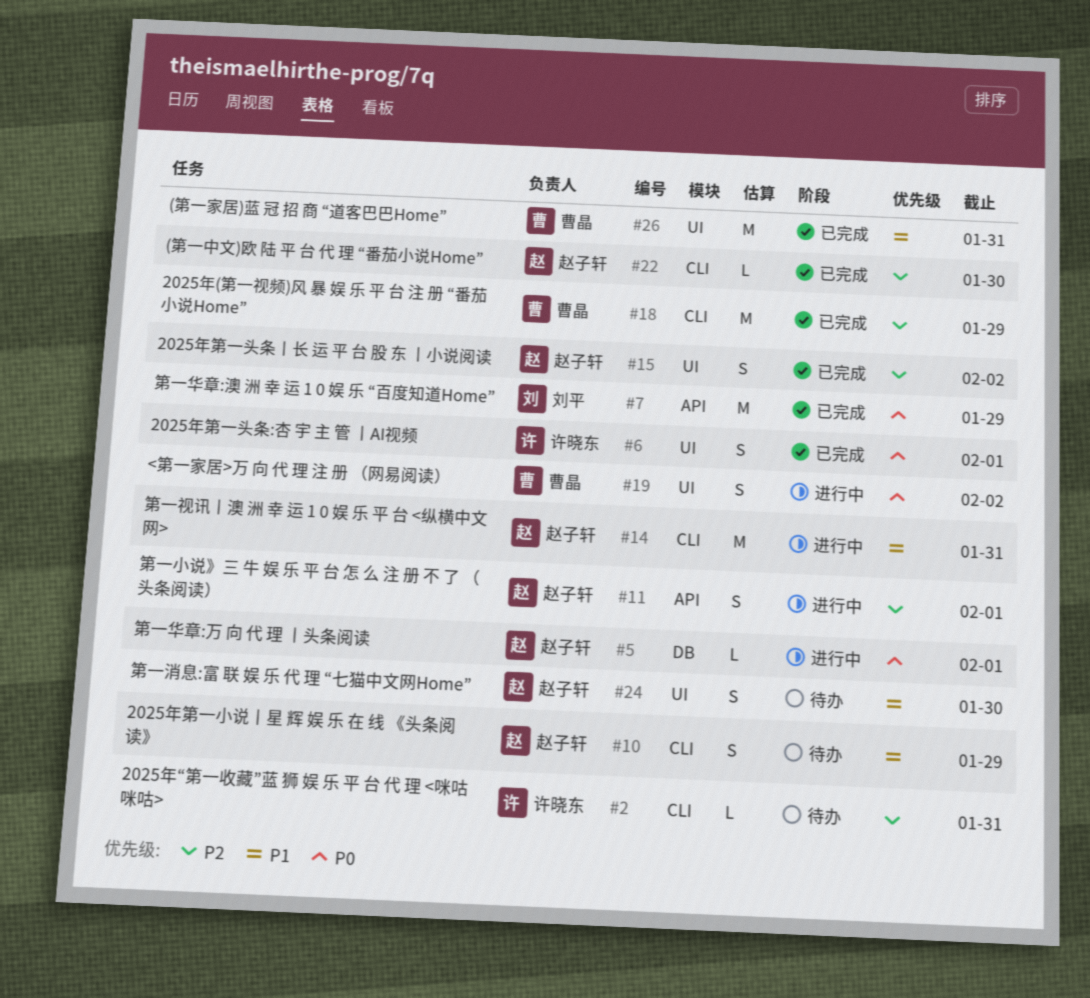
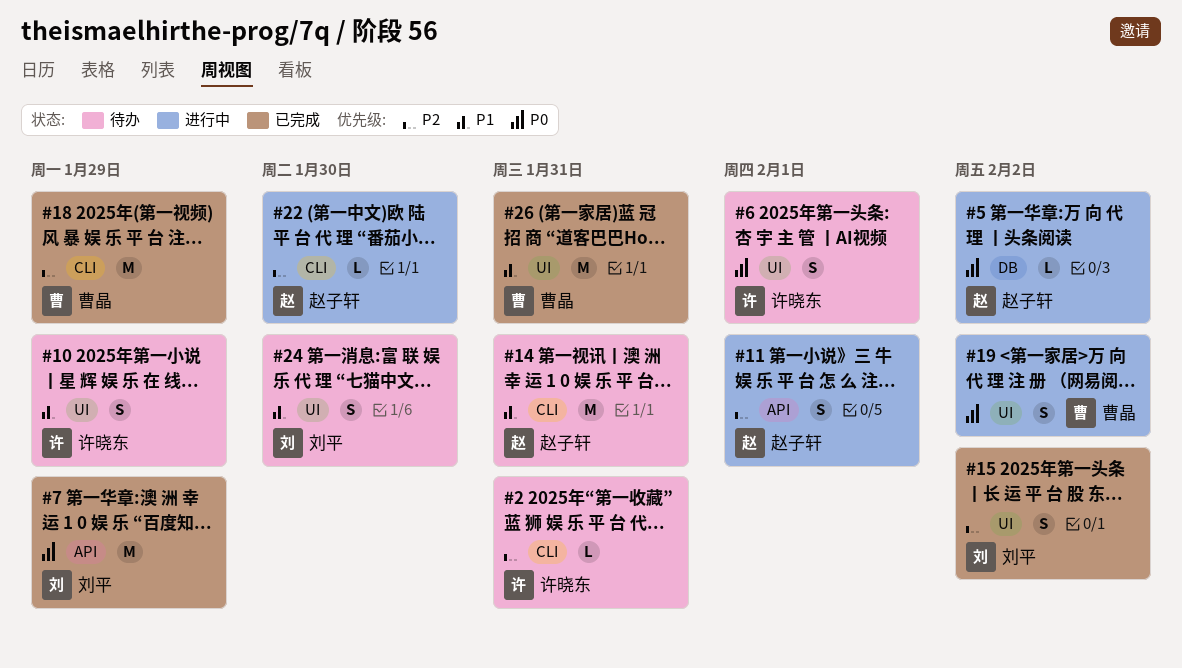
#5, due: Feb 1 -> Feb 2
#6, status: 已完成 -> 待办
#10, owner: 赵子轩 -> 许晓东
#10, label: CLI -> UI
#14, status: 进行中 -> 待办
#15, owner: 赵子轩 -> 刘平
#22, status: 已完成 -> 进行中
#24, owner: 赵子轩 -> 刘平

